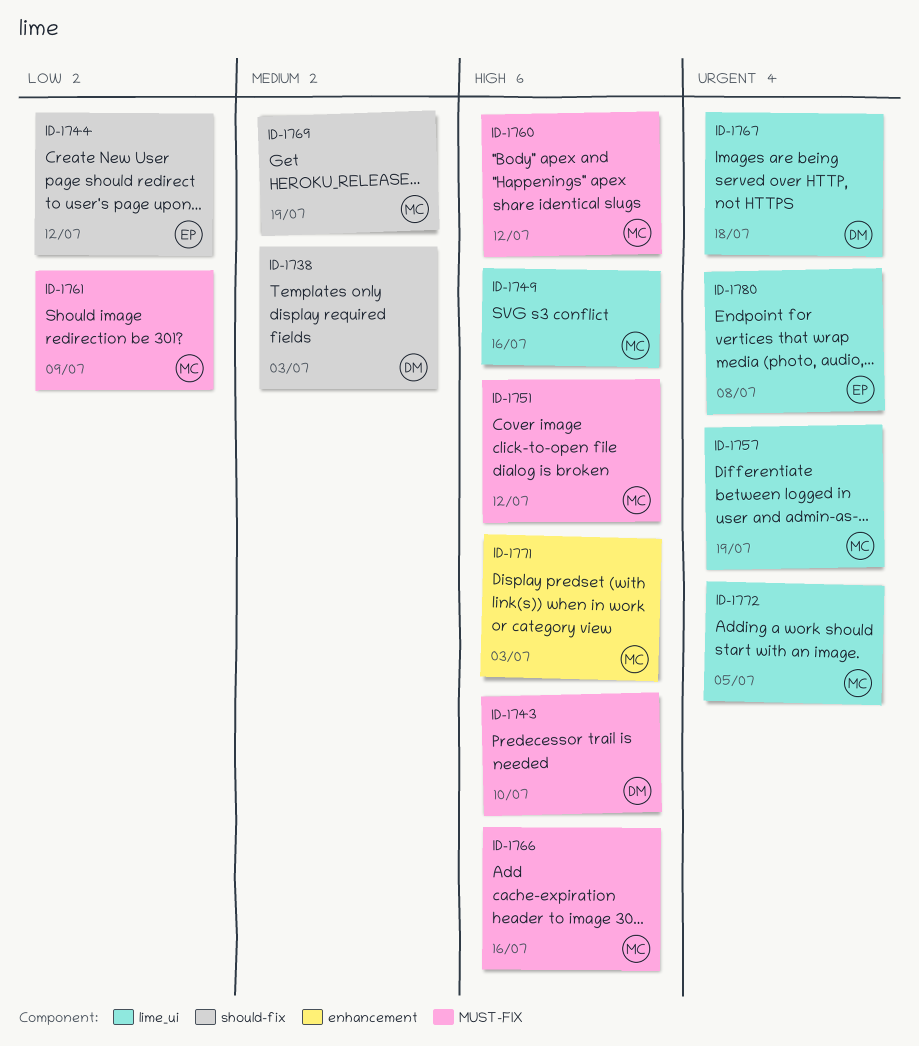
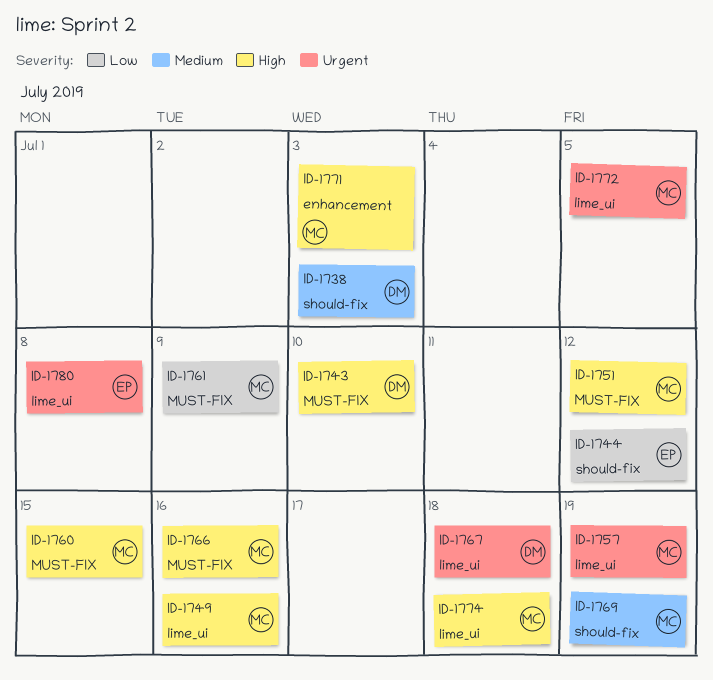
ID-1760, due: Jul 12 -> Jul 15
ID-1774: none -> present

